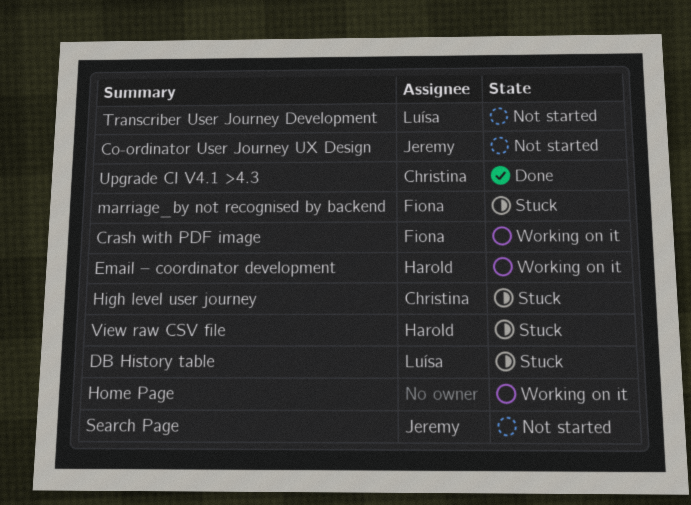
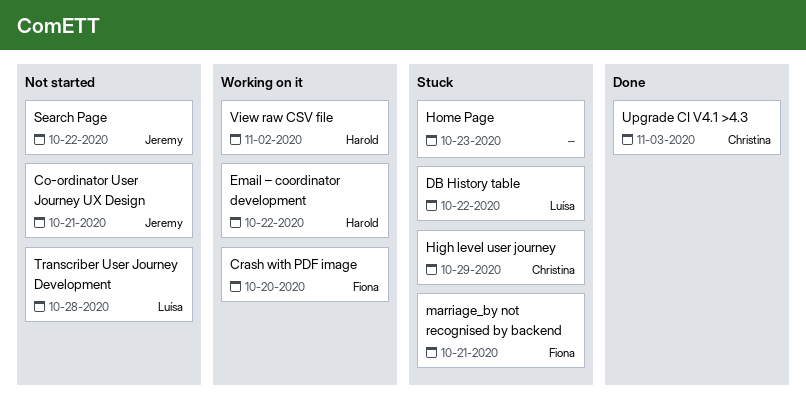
Home Page, status: Working on it -> Stuck
View raw CSV file, status: Stuck -> Working on it

